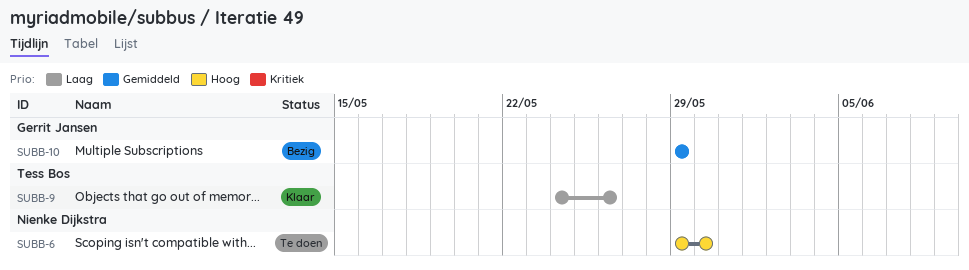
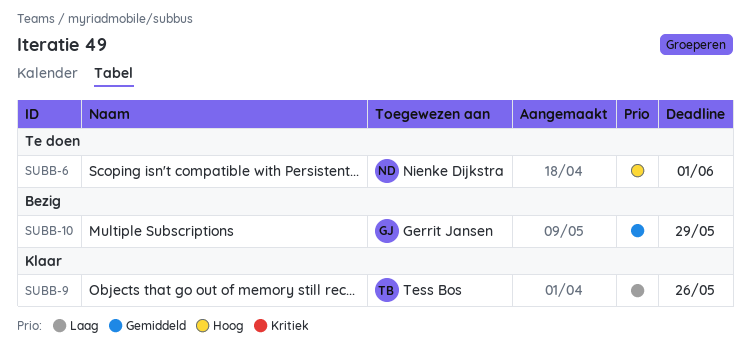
SUBB-6, due: May 30 -> Jun 1

